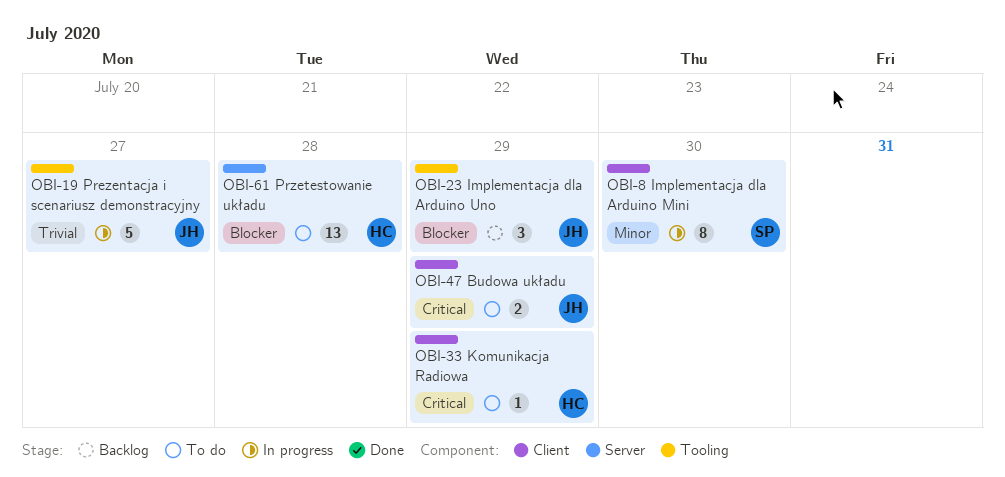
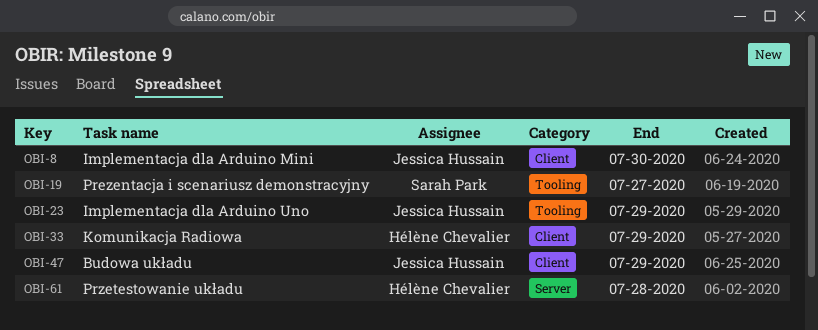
OBI-8, owner: Sarah Park -> Jessica Hussain
OBI-19, owner: Jessica Hussain -> Sarah Park

